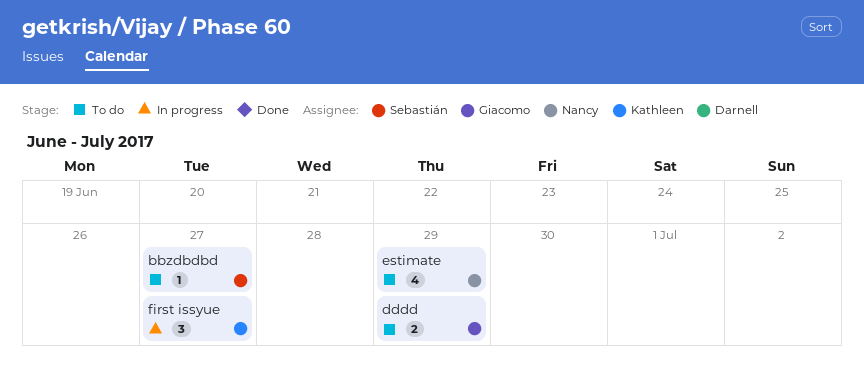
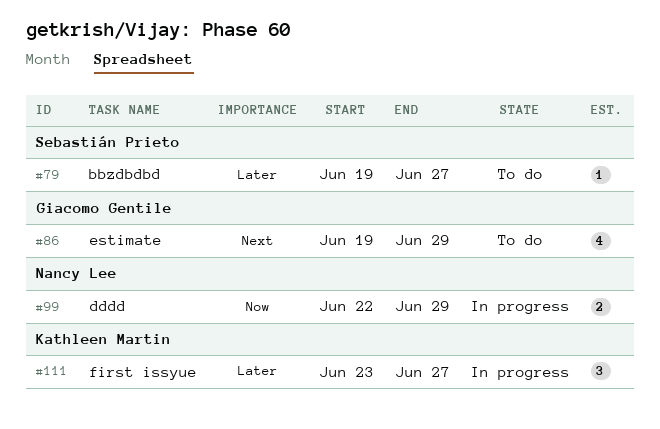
dddd, status: To do -> In progress
dddd, owner: Giacomo Gentile -> Nancy Lee
estimate, owner: Nancy Lee -> Giacomo Gentile

